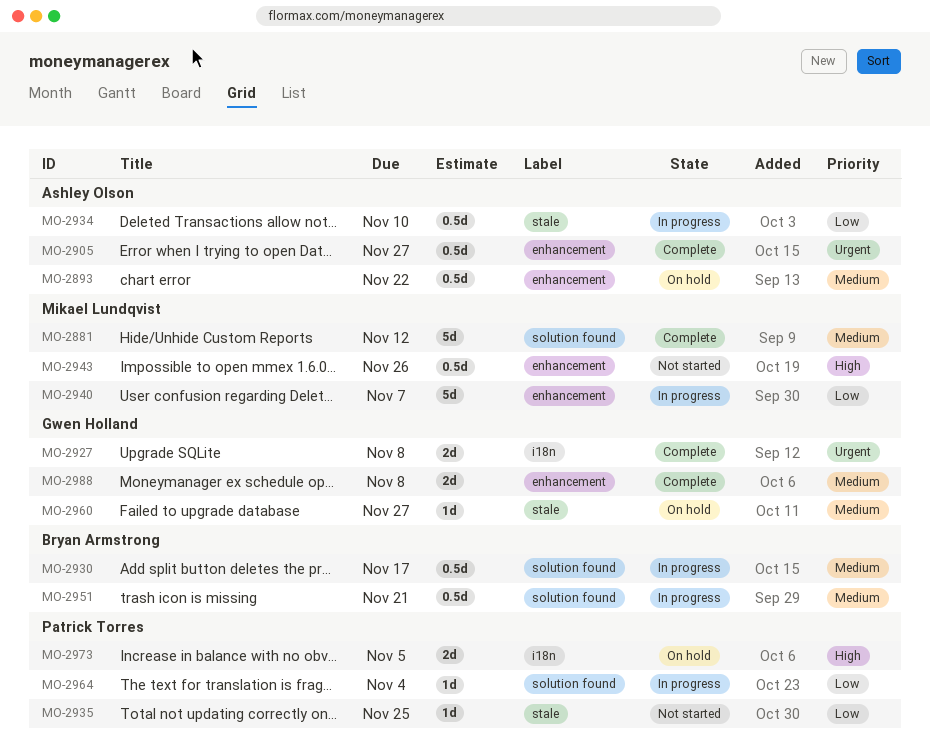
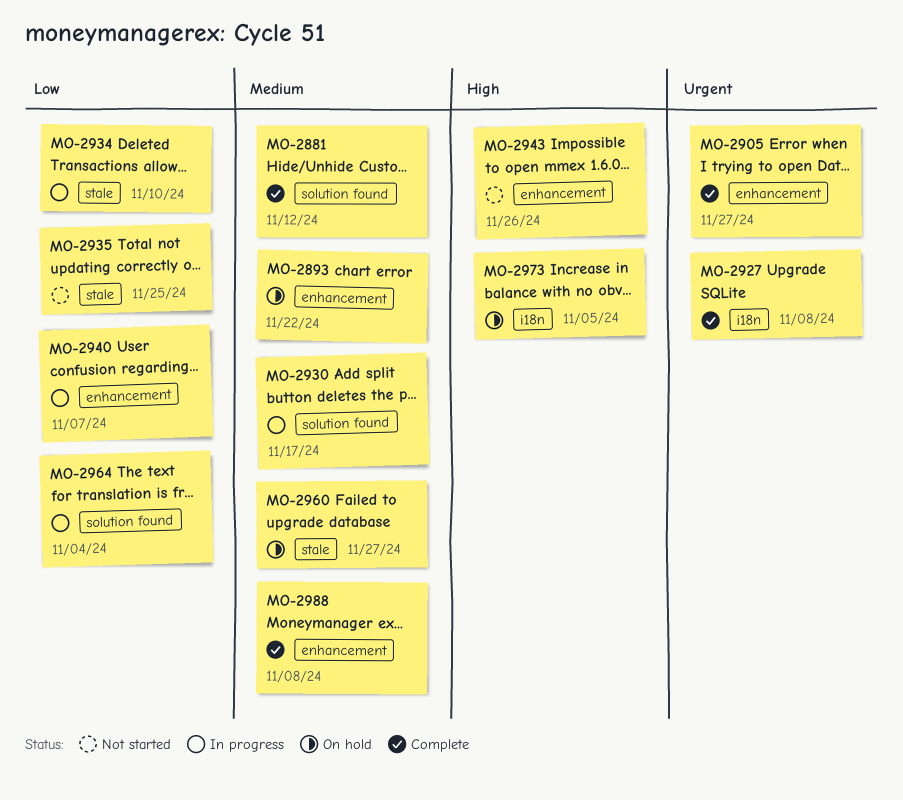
MO-2951: present -> none

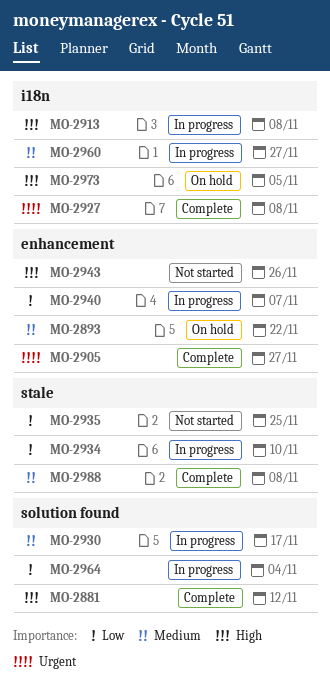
MO-2881, priority: Medium -> High
MO-2913: none -> present
MO-2960, status: On hold -> In progress
MO-2960, label: stale -> i18n
MO-2988, label: enhancement -> stale

